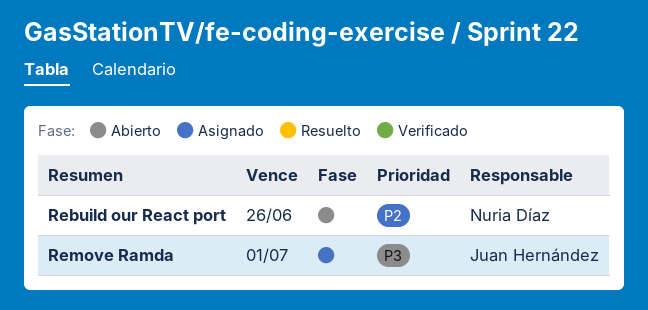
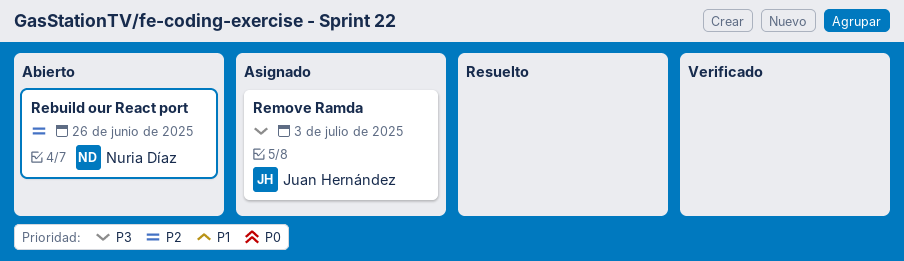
Remove Ramda, due: Jul 1 -> Jul 3

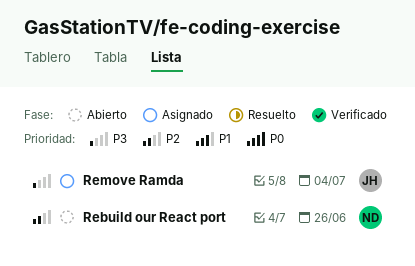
Remove Ramda, due: Jul 3 -> Jul 4

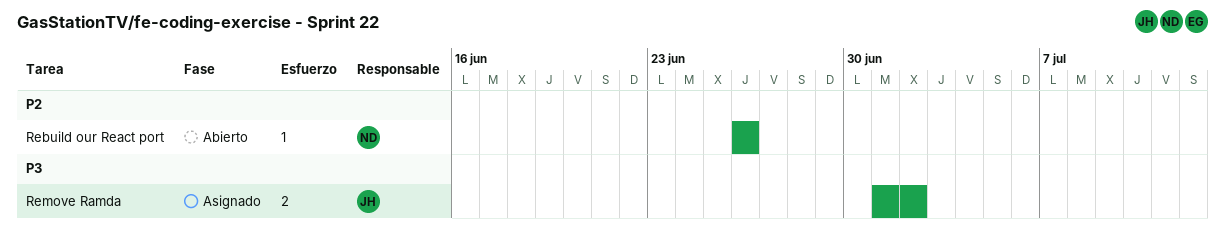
Remove Ramda, due: Jul 4 -> Jul 2

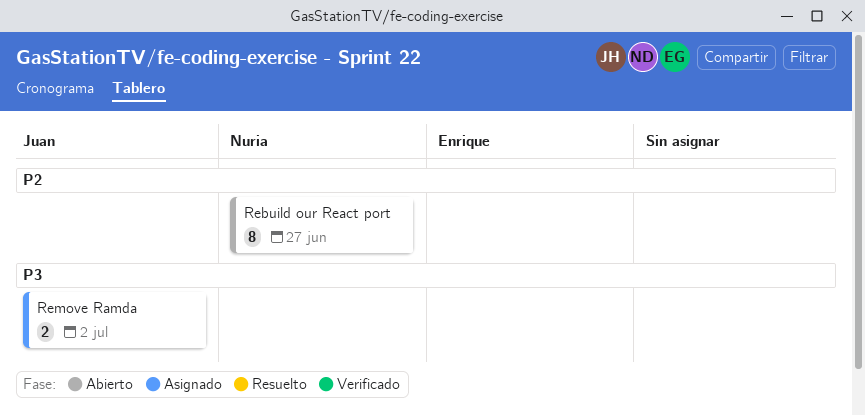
Rebuild our React port, estimate: 1 -> 8
Rebuild our React port, due: Jun 26 -> Jun 27

